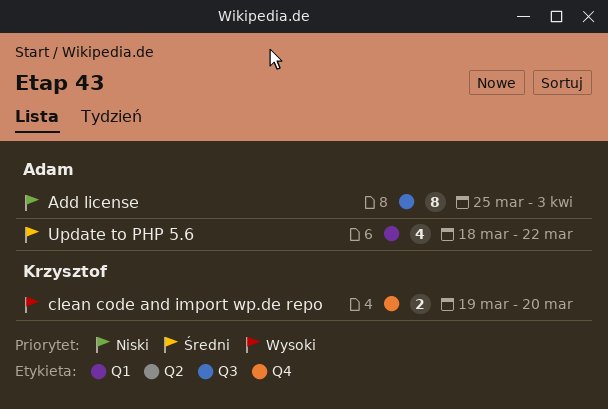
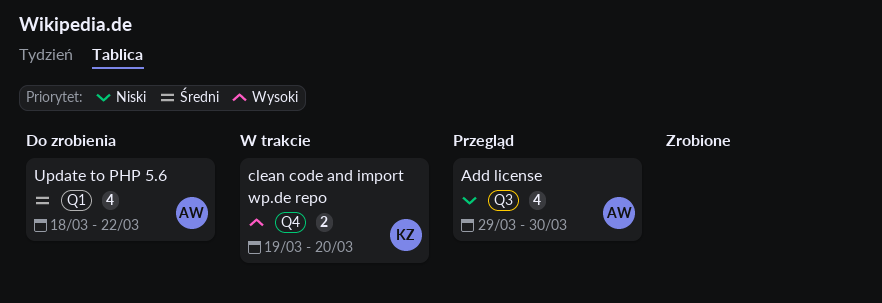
Add license, estimate: 8 -> 4
Add license, start: Mar 25 -> Mar 29
Add license, due: Apr 3 -> Mar 30

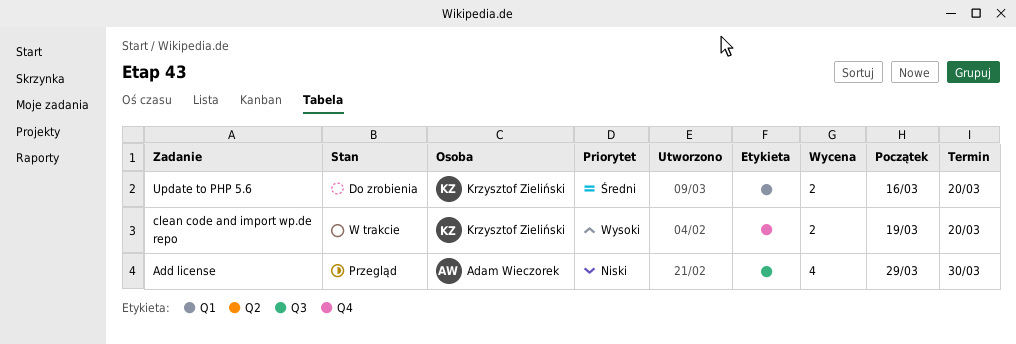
Update to PHP 5.6, owner: Adam Wieczorek -> Krzysztof Zieliński
Update to PHP 5.6, estimate: 4 -> 2
Update to PHP 5.6, start: Mar 18 -> Mar 16
Update to PHP 5.6, due: Mar 22 -> Mar 20

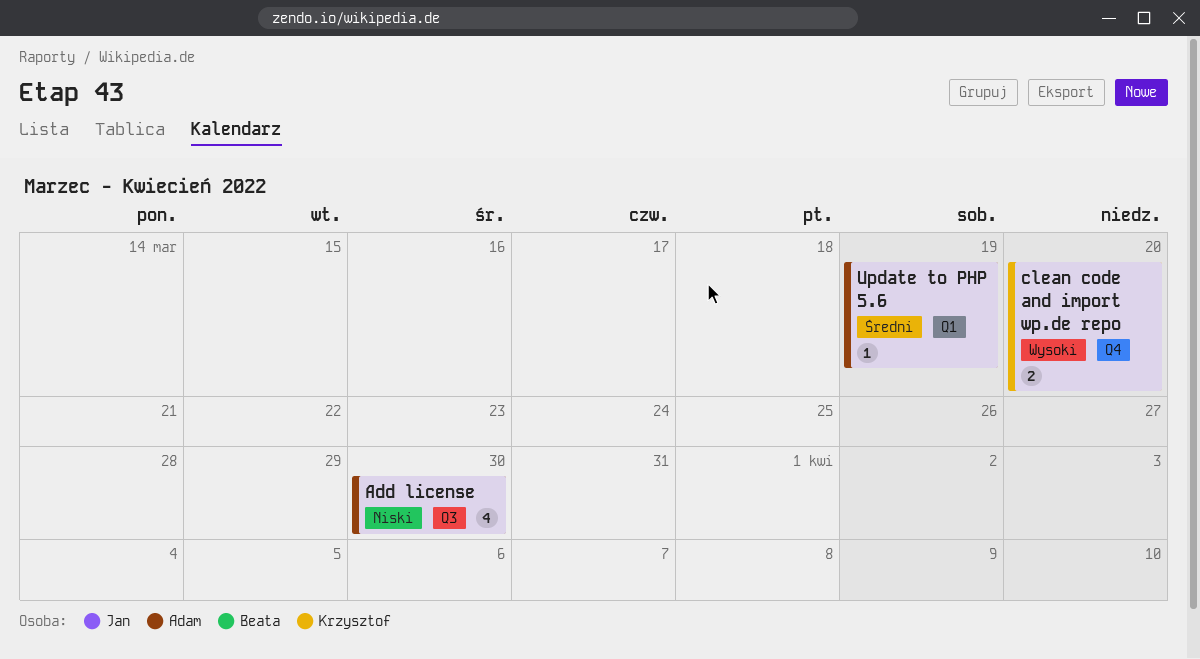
Update to PHP 5.6, owner: Krzysztof Zieliński -> Adam Wieczorek
Update to PHP 5.6, estimate: 2 -> 1
Update to PHP 5.6, due: Mar 20 -> Mar 19

